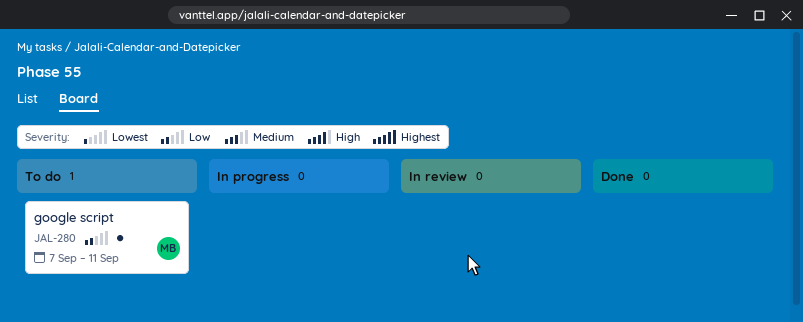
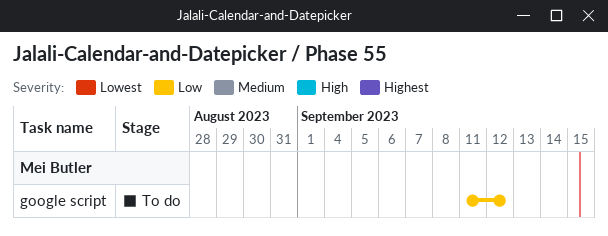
google script, start: Sep 7 -> Sep 11
google script, due: Sep 11 -> Sep 12

